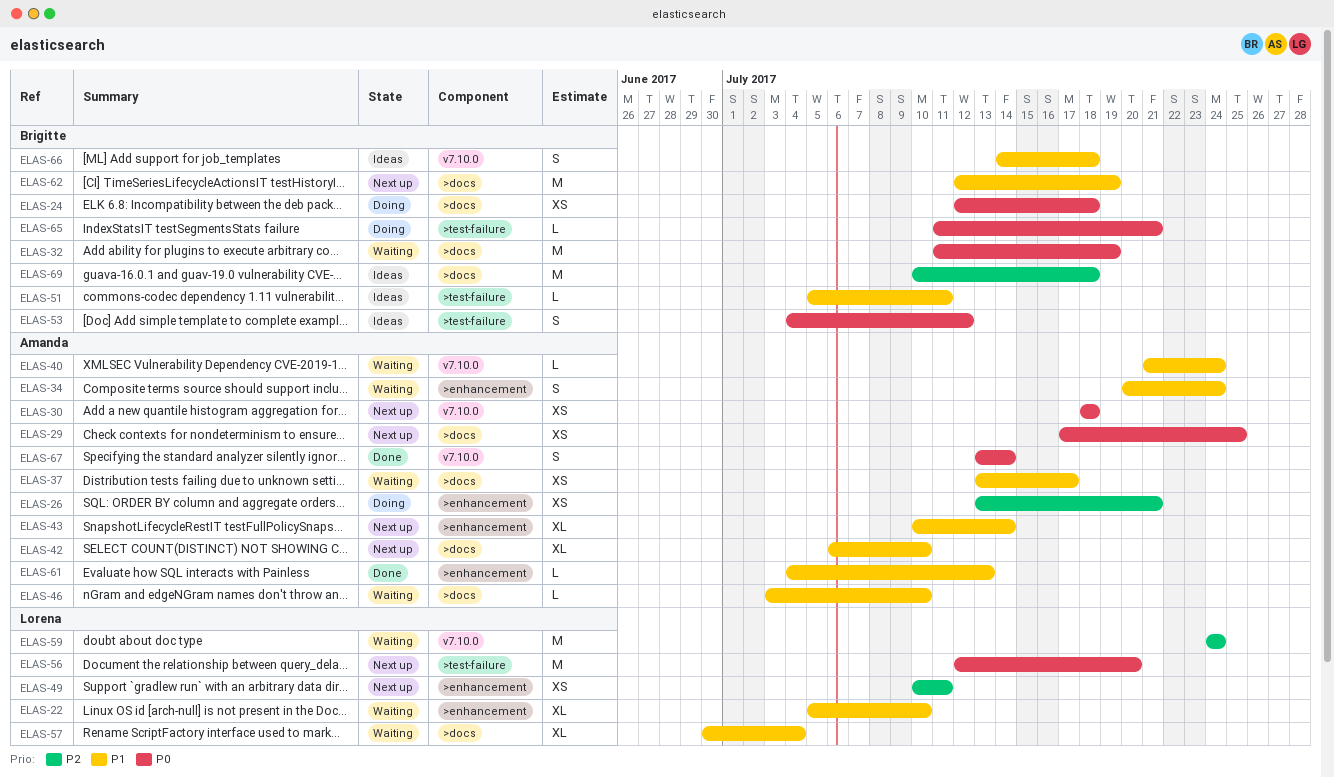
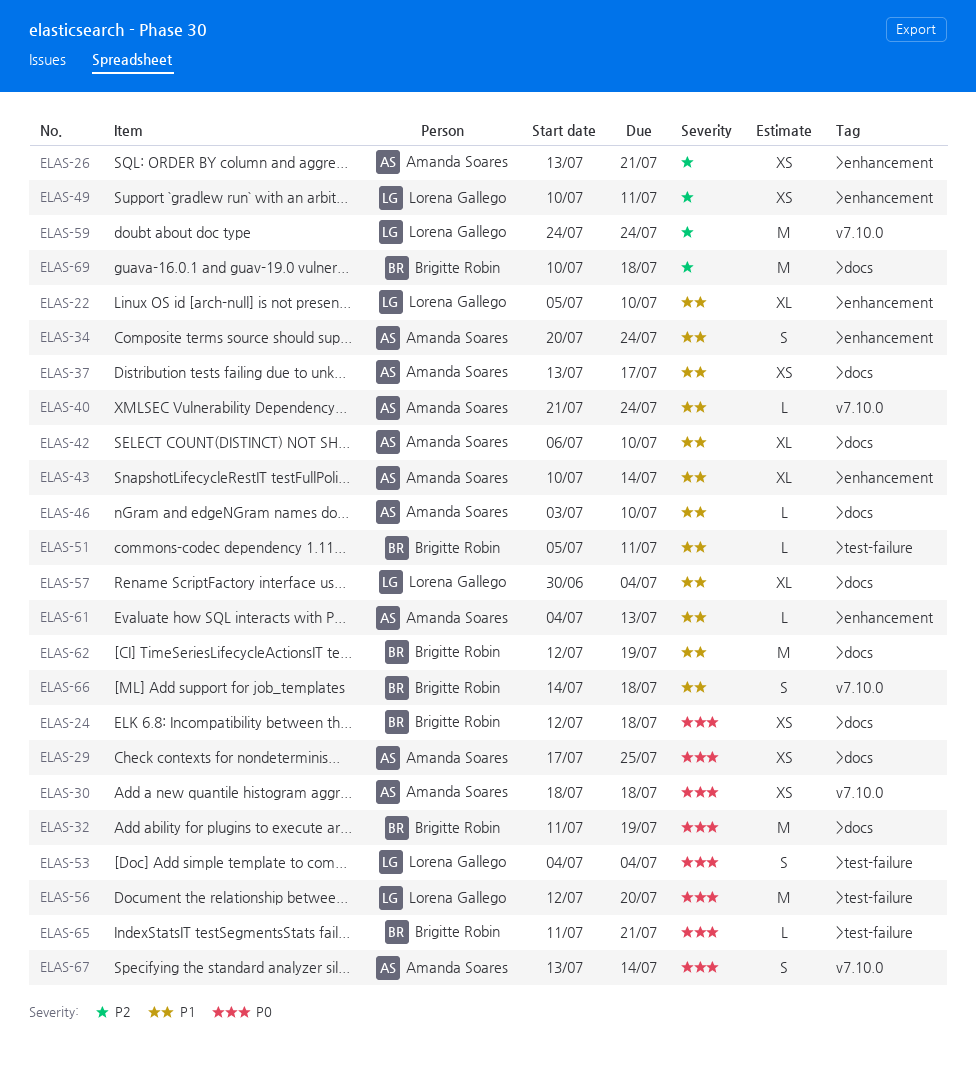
ELAS-53, owner: Brigitte Robin -> Lorena Gallego
ELAS-53, due: Jul 12 -> Jul 4

